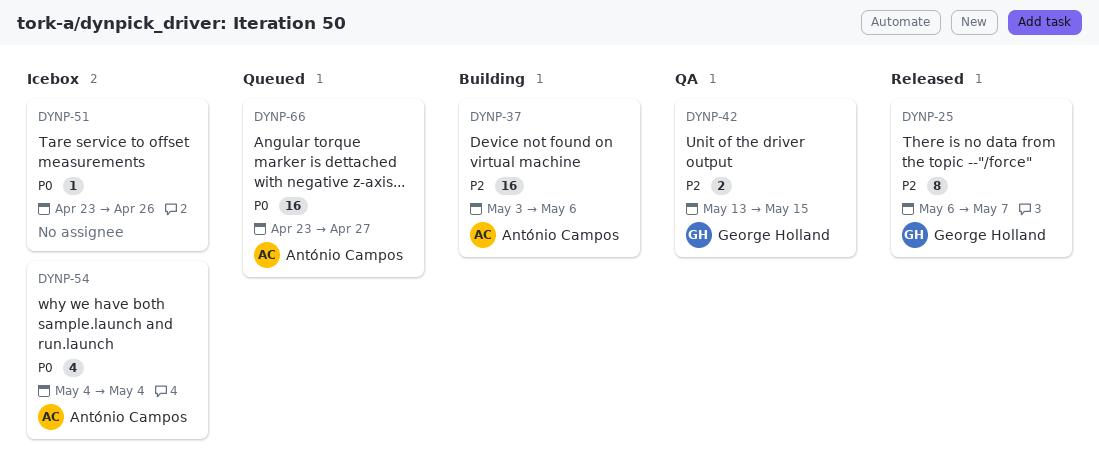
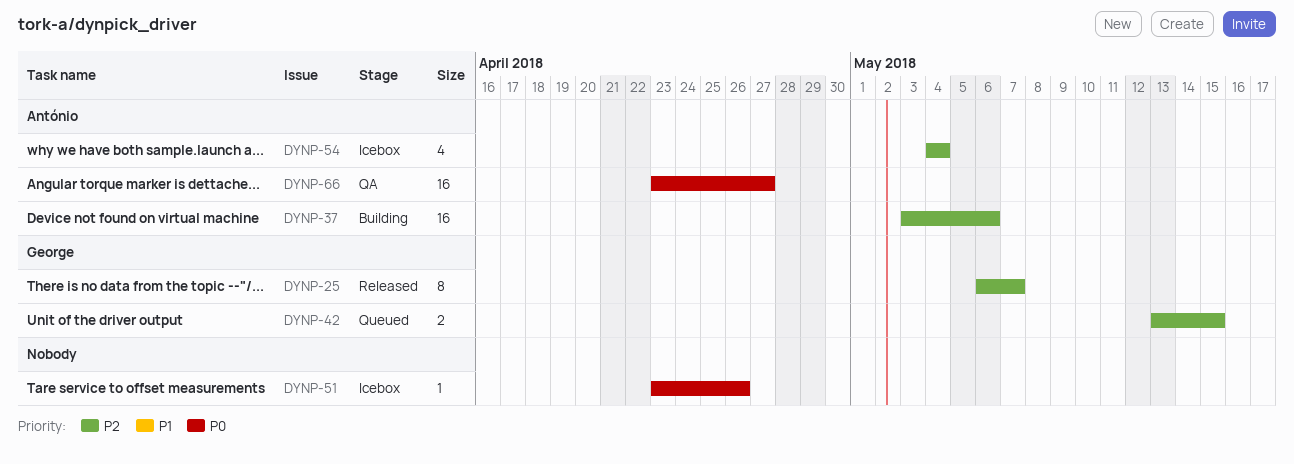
DYNP-42, status: QA -> Queued
DYNP-54, priority: P0 -> P2
DYNP-66, status: Queued -> QA

